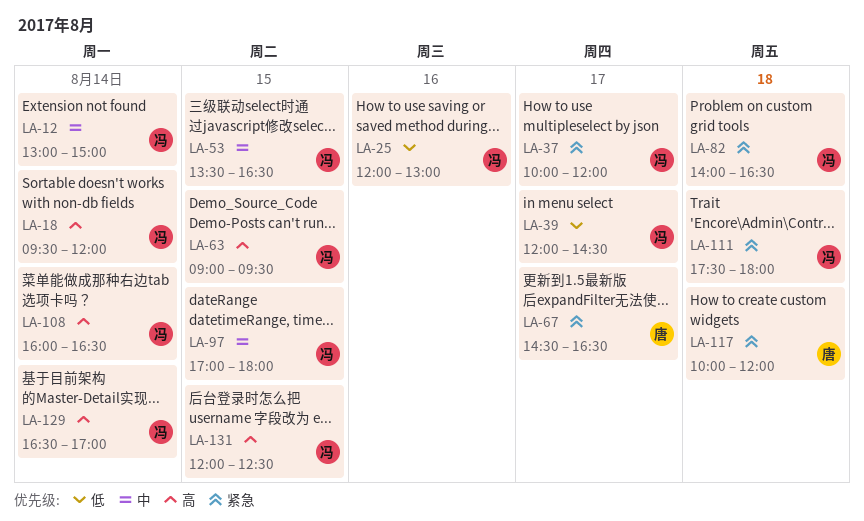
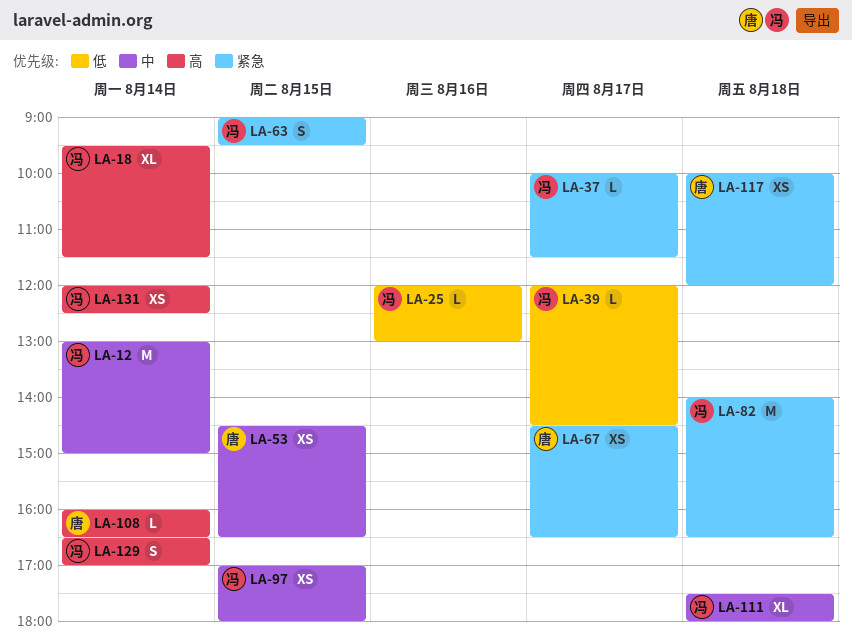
LA-18, ends: 12:00 -> 11:30
LA-37, ends: 12:00 -> 11:30
LA-53, owner: 冯 -> 唐
LA-53, begins: 13:30 -> 14:30
LA-63, priority: 高 -> 紧急
LA-108, owner: 冯 -> 唐
LA-111, priority: 紧急 -> 中
LA-131, day: Aug 15 -> Aug 14

